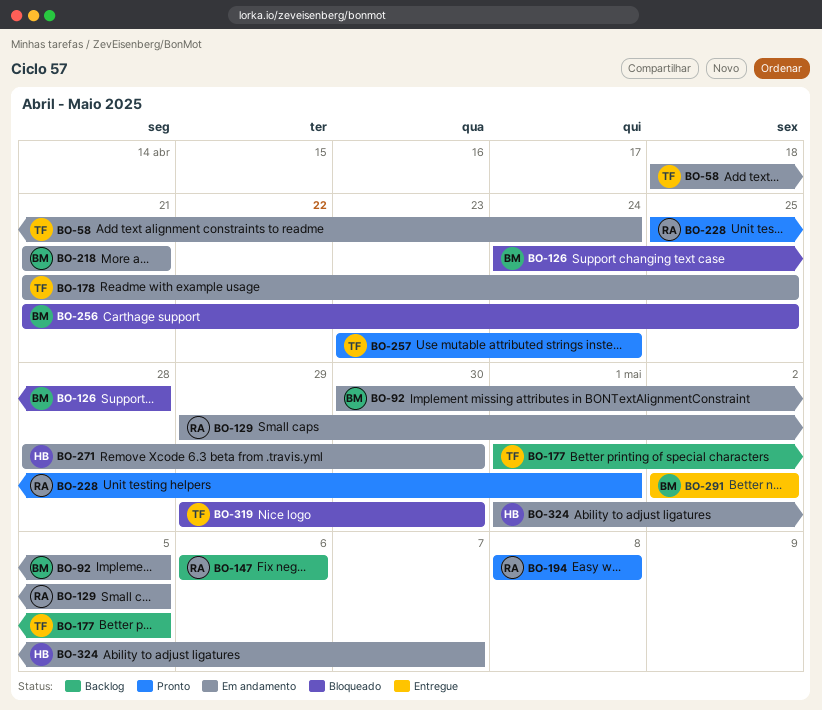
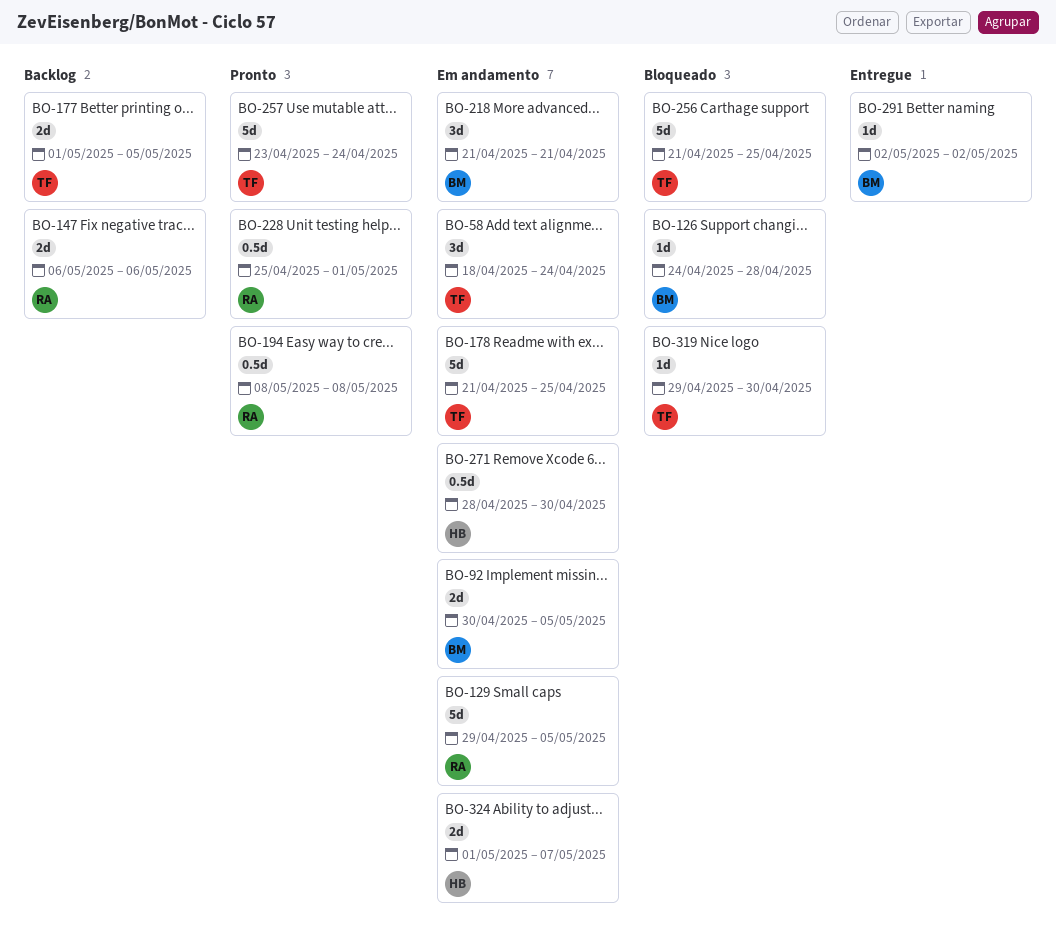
BO-256, owner: BM -> TF

